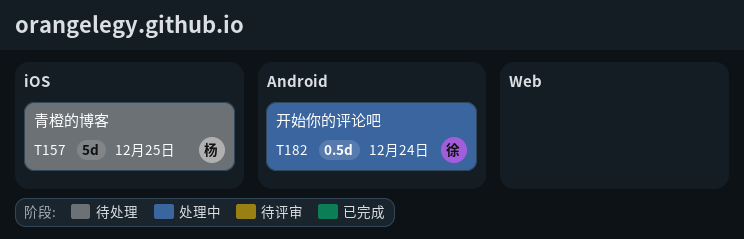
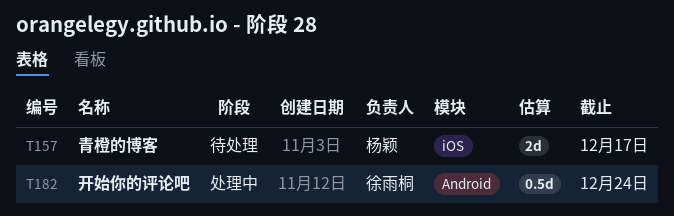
T157, estimate: 5d -> 2d
T157, due: Dec 25 -> Dec 17

